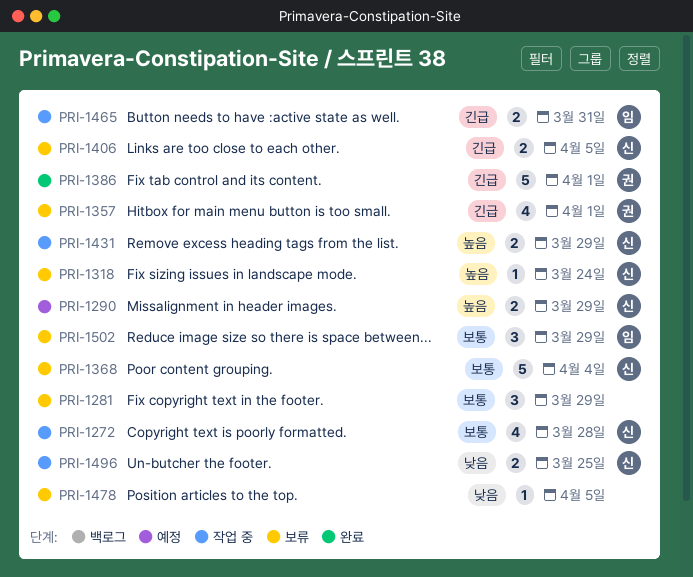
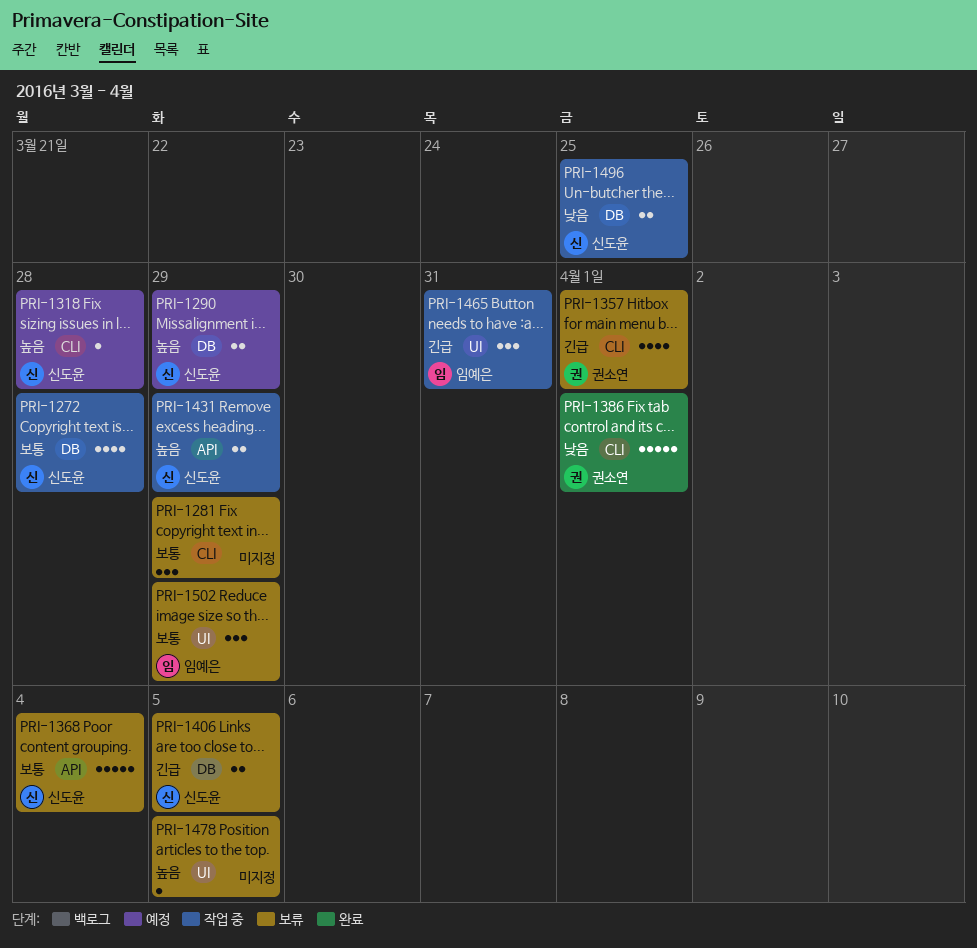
PRI-1318, status: 보류 -> 예정
PRI-1318, due: Mar 24 -> Mar 28
PRI-1386, priority: 긴급 -> 낮음
PRI-1465, estimate: 2 -> 3
PRI-1478, priority: 낮음 -> 높음

